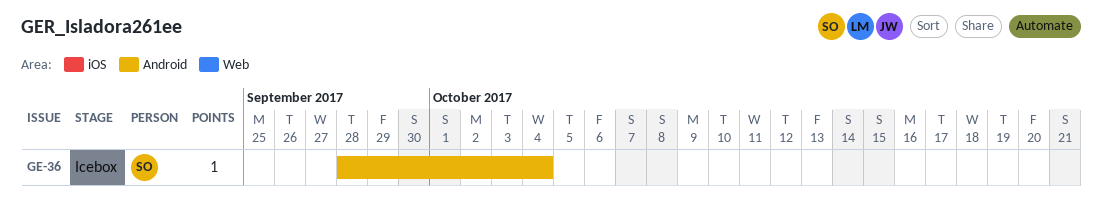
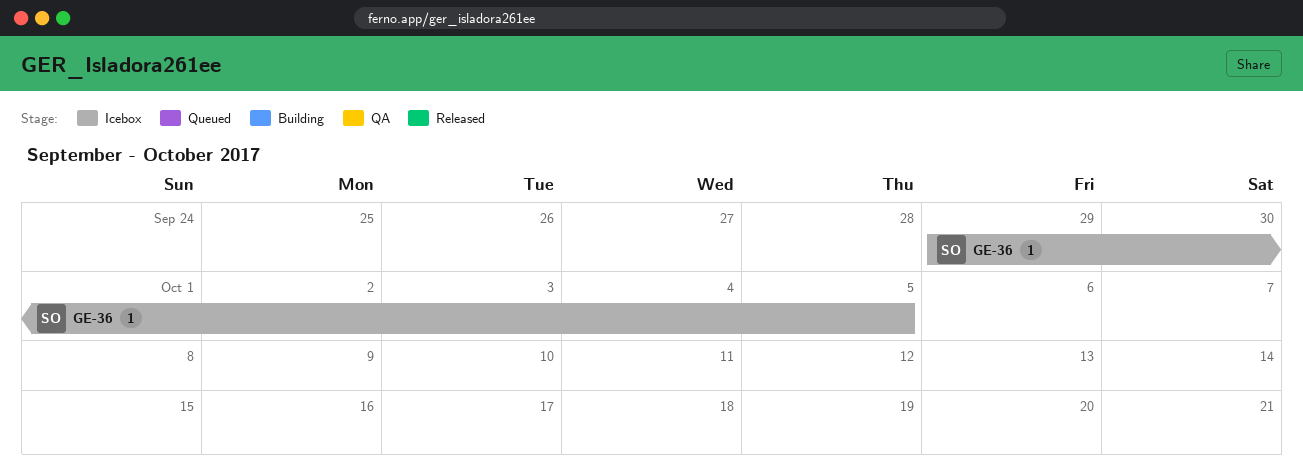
GE-36, start: Sep 28 -> Sep 29
GE-36, due: Oct 4 -> Oct 5

